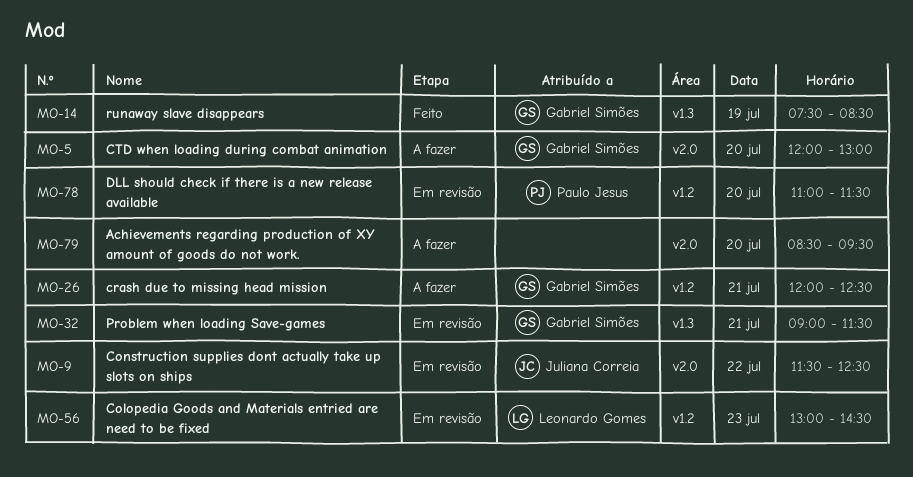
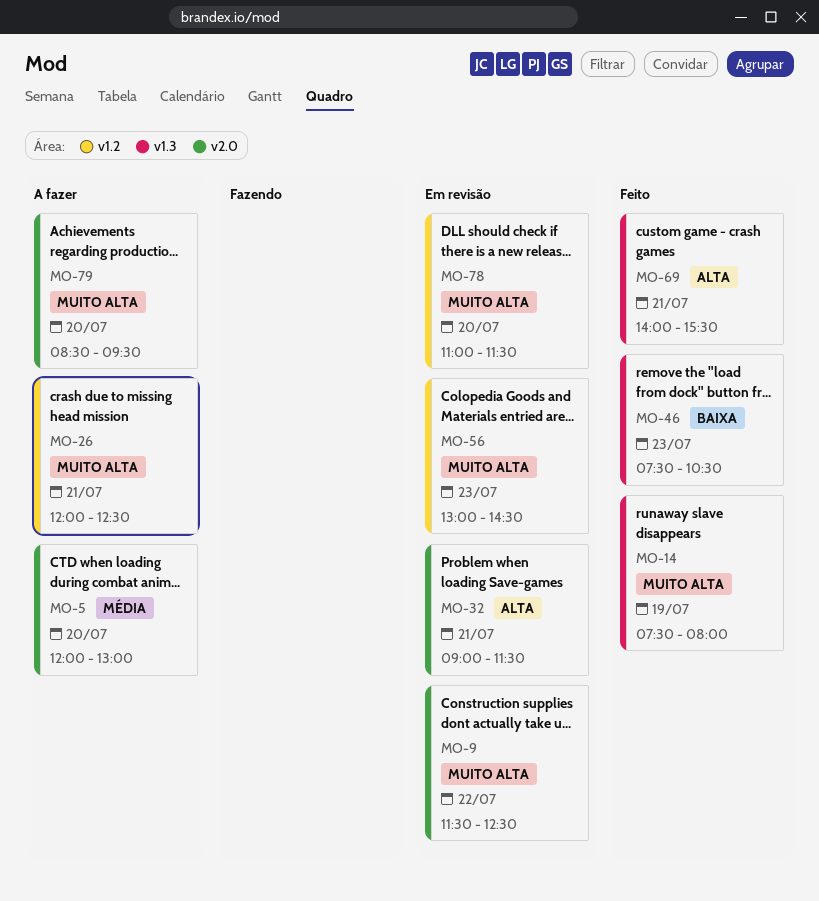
MO-14, ends: 08:30 -> 08:00
MO-32, label: v1.3 -> v2.0
MO-46: none -> present
MO-69: none -> present

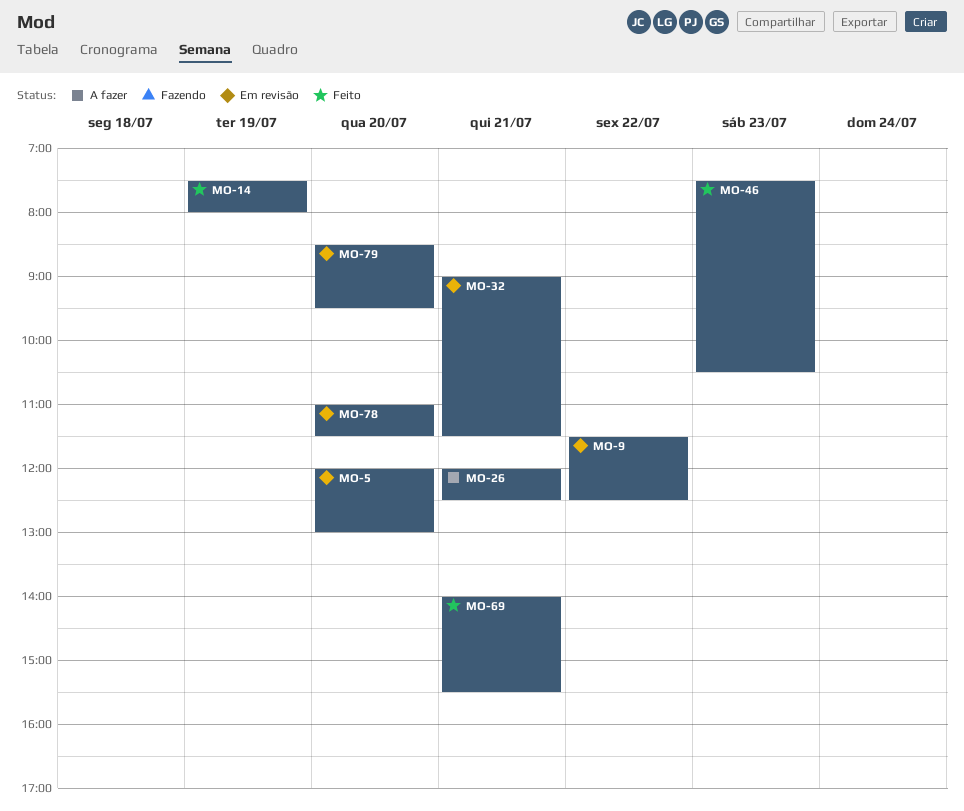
MO-5, status: A fazer -> Em revisão
MO-56: present -> none
MO-79, status: A fazer -> Em revisão

